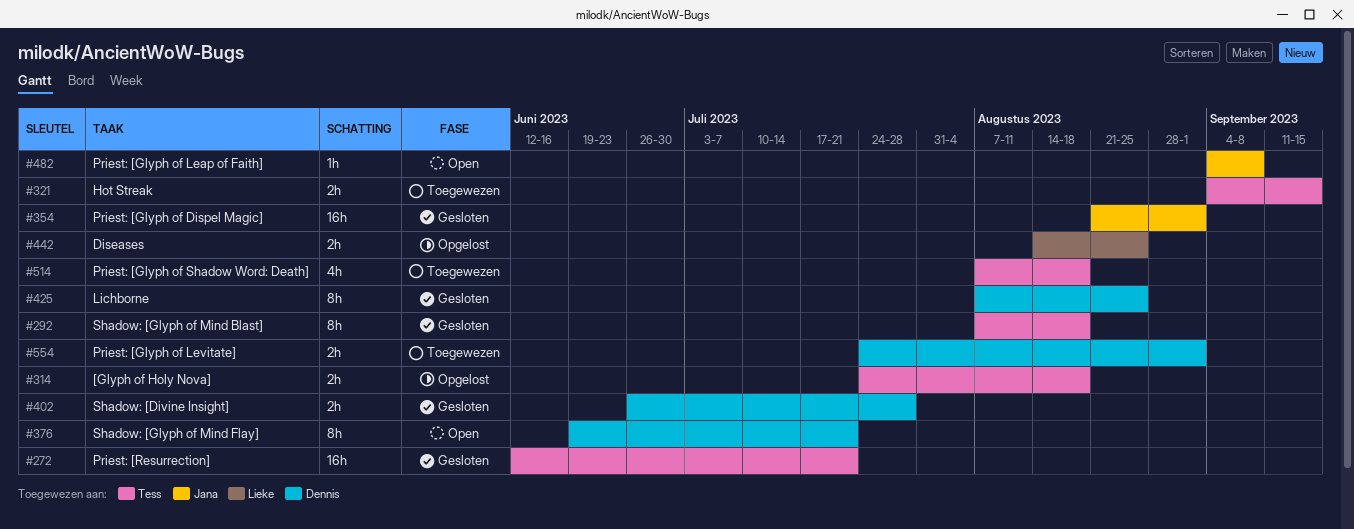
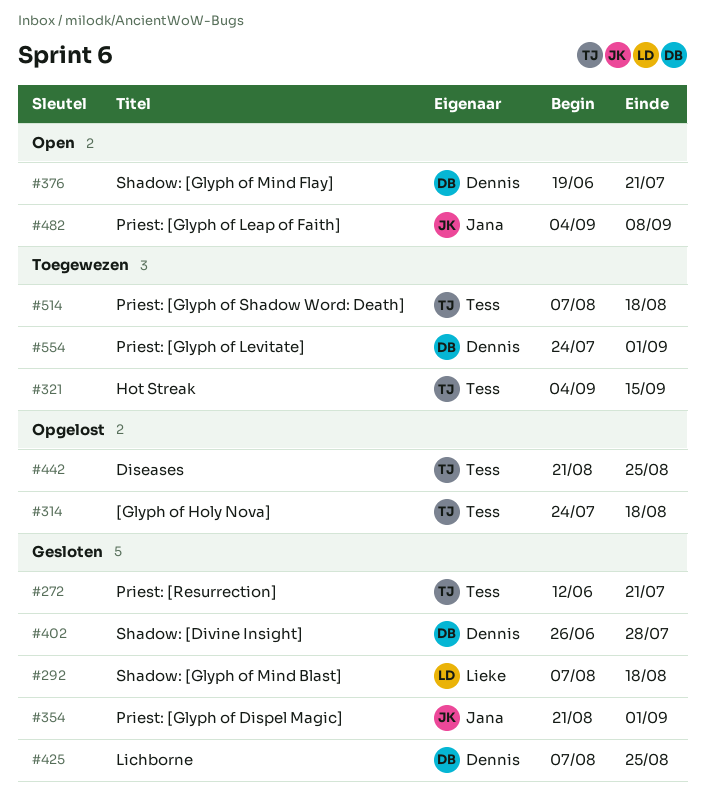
#292, owner: Tess -> Lieke
#442, owner: Lieke -> Tess
#442, start: Aug 14 -> Aug 21

